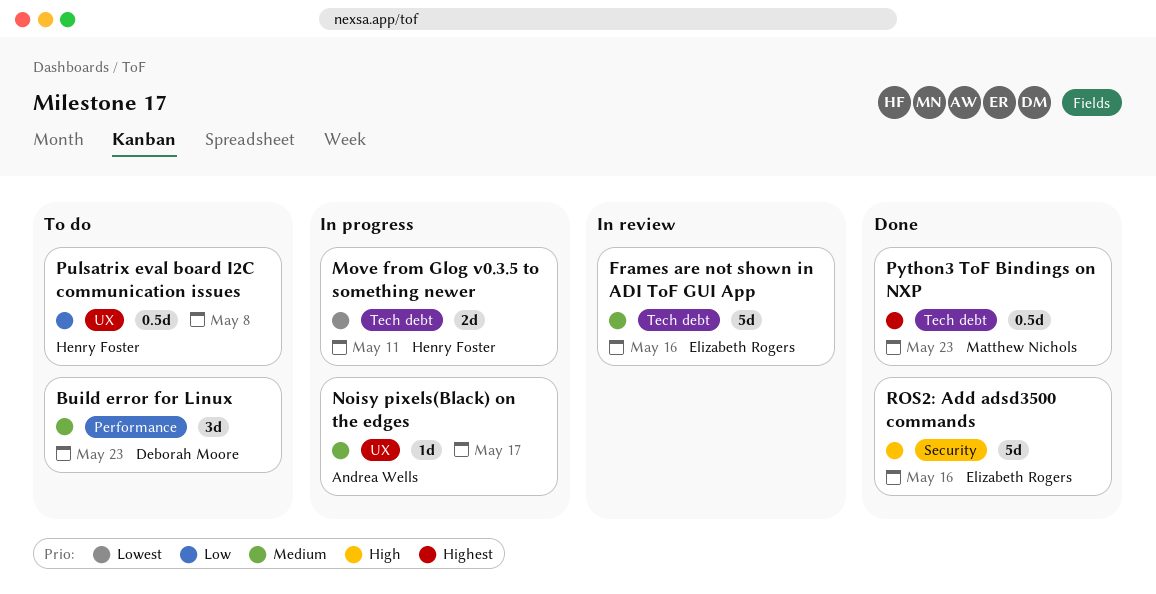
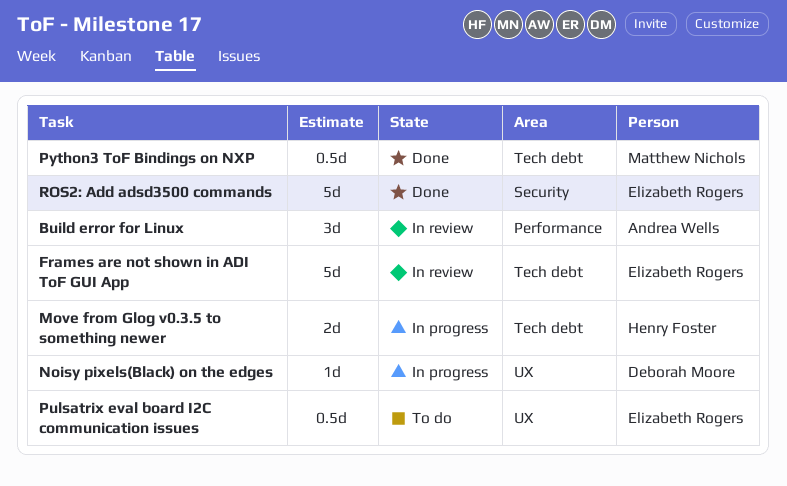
Build error for Linux, status: To do -> In review
Build error for Linux, owner: Deborah Moore -> Andrea Wells
Noisy pixels(Black) on the edges, owner: Andrea Wells -> Deborah Moore
Pulsatrix eval board I2C communication issues, owner: Henry Foster -> Elizabeth Rogers

